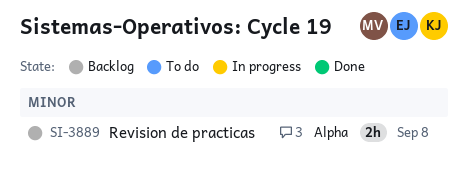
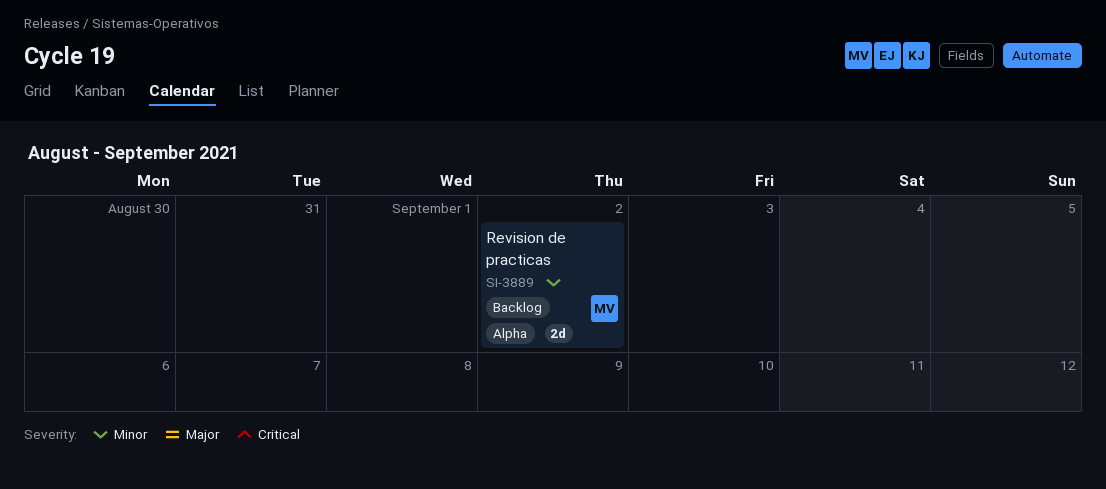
SI-3889, estimate: 2h -> 2d
SI-3889, due: Sep 8 -> Sep 2

